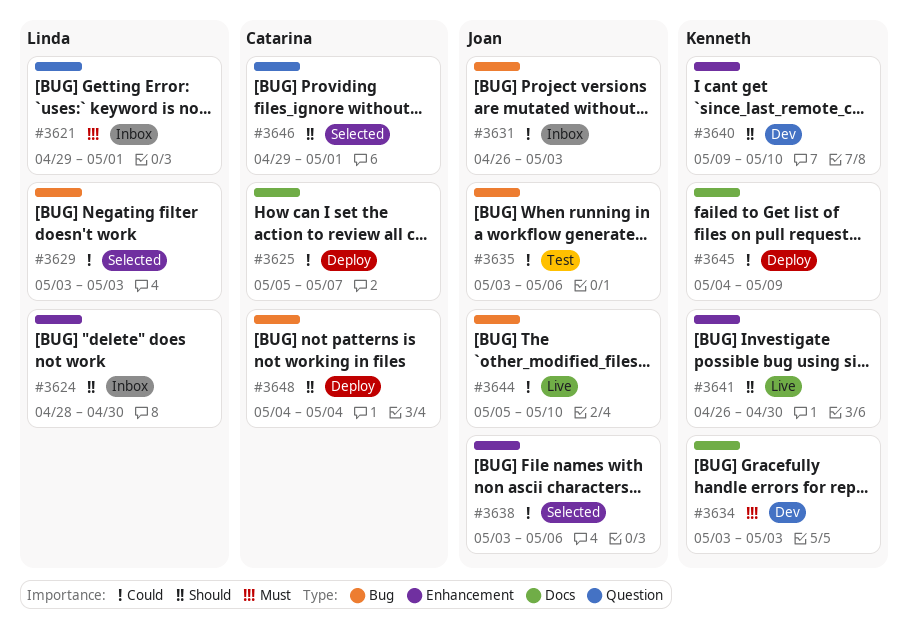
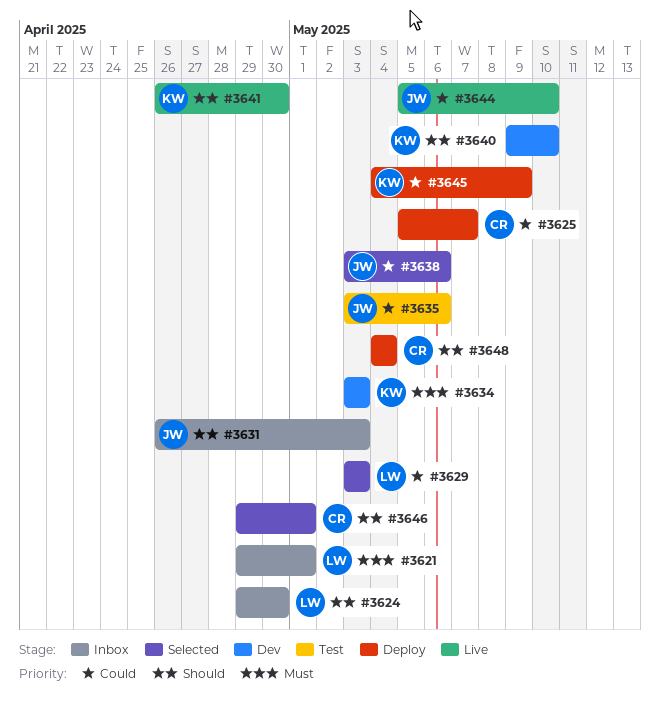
#3624, start: Apr 28 -> Apr 29
#3631, priority: Could -> Should

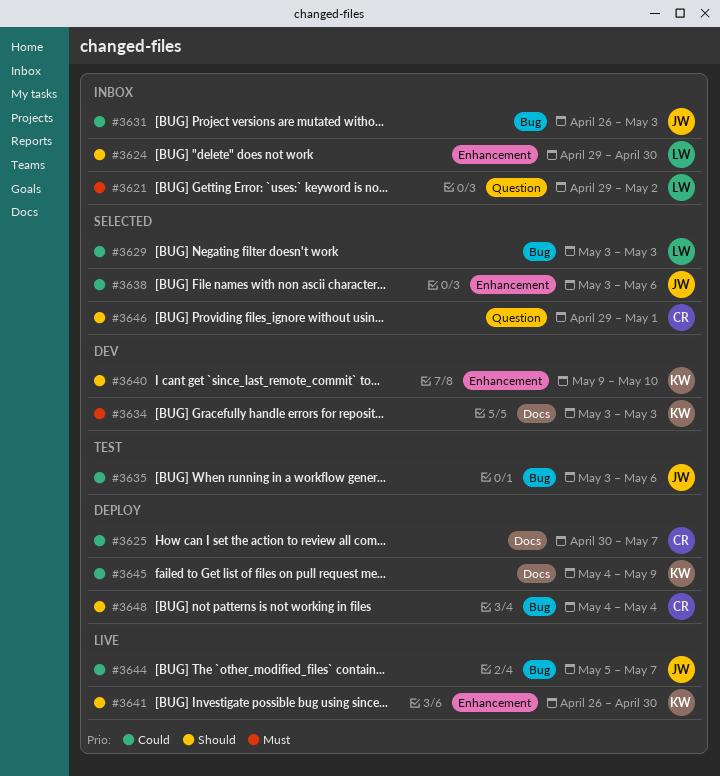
#3621, due: May 1 -> May 2
#3625, start: May 5 -> Apr 30
#3631, priority: Should -> Could
#3644, due: May 10 -> May 7

